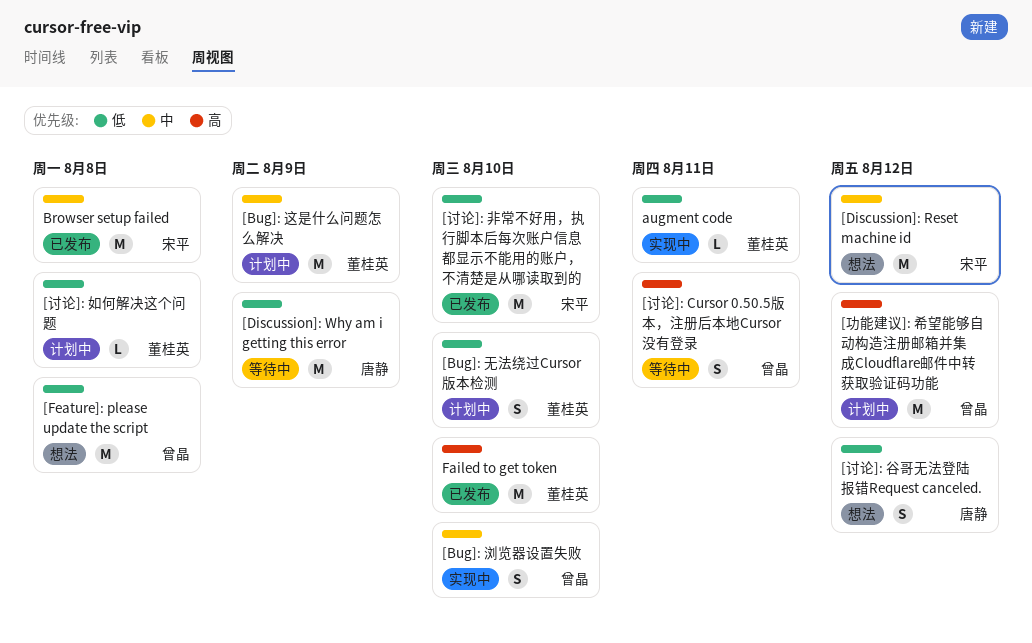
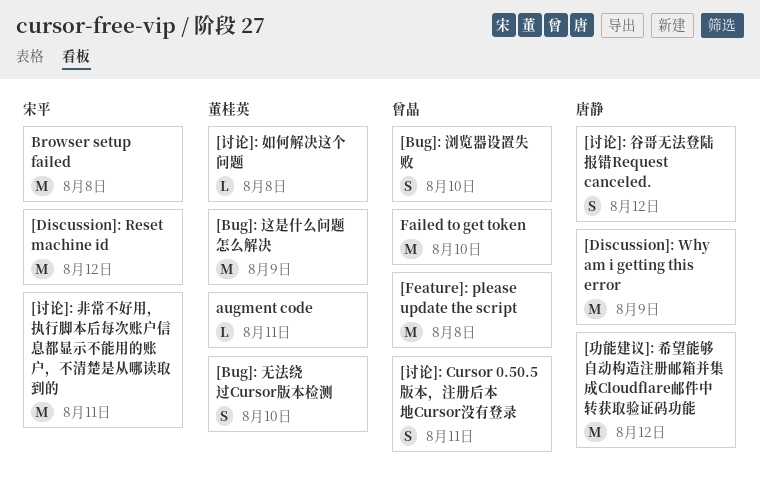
[功能建议]: 希望能够自动构造注册邮箱并集成Cloudflare邮件中转获取验证码功能, owner: 曾晶 -> 唐静
[讨论]: 非常不好用，执行脚本后每次账户信息都显示不能用的账户，不清楚是从哪读取到的, due: Aug 10 -> Aug 11
Failed to get token, owner: 董桂英 -> 曾晶

